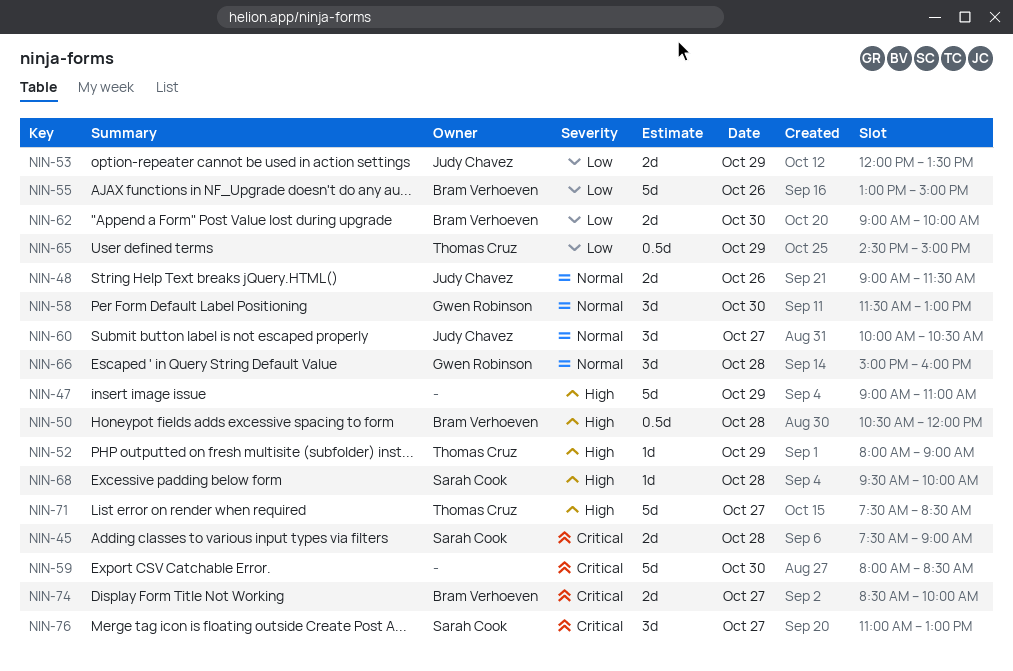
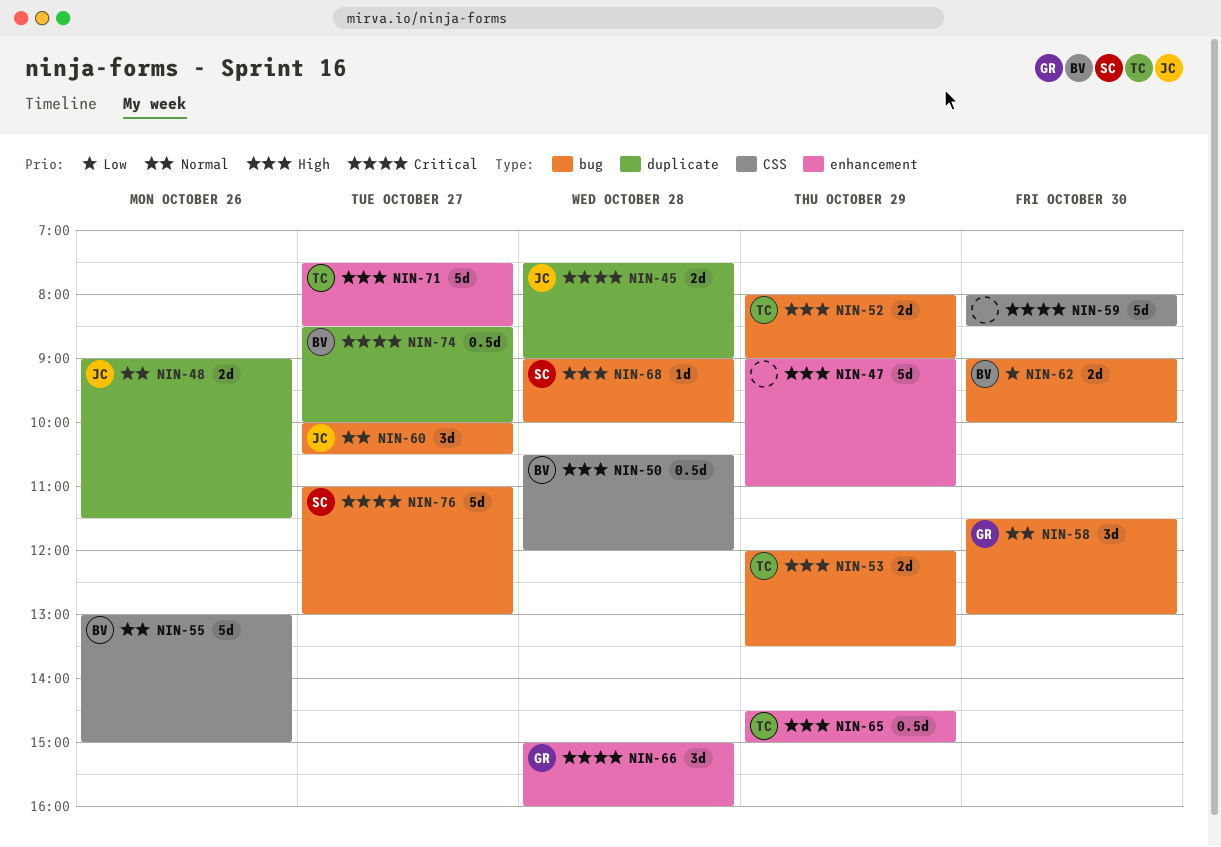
NIN-45, owner: Sarah Cook -> Judy Chavez
NIN-52, estimate: 1d -> 2d
NIN-53, owner: Judy Chavez -> Thomas Cruz
NIN-53, priority: Low -> High
NIN-55, priority: Low -> Normal
NIN-65, priority: Low -> High
NIN-66, priority: Normal -> Critical
NIN-68, begins: 09:30 -> 09:00
NIN-74, estimate: 2d -> 0.5d
NIN-76, estimate: 3d -> 5d

